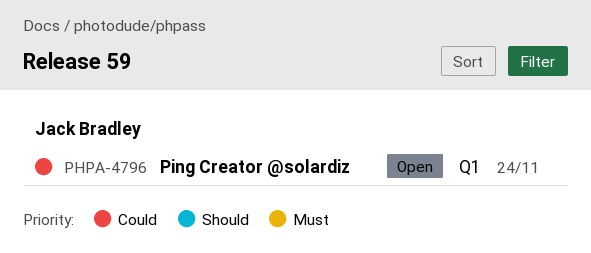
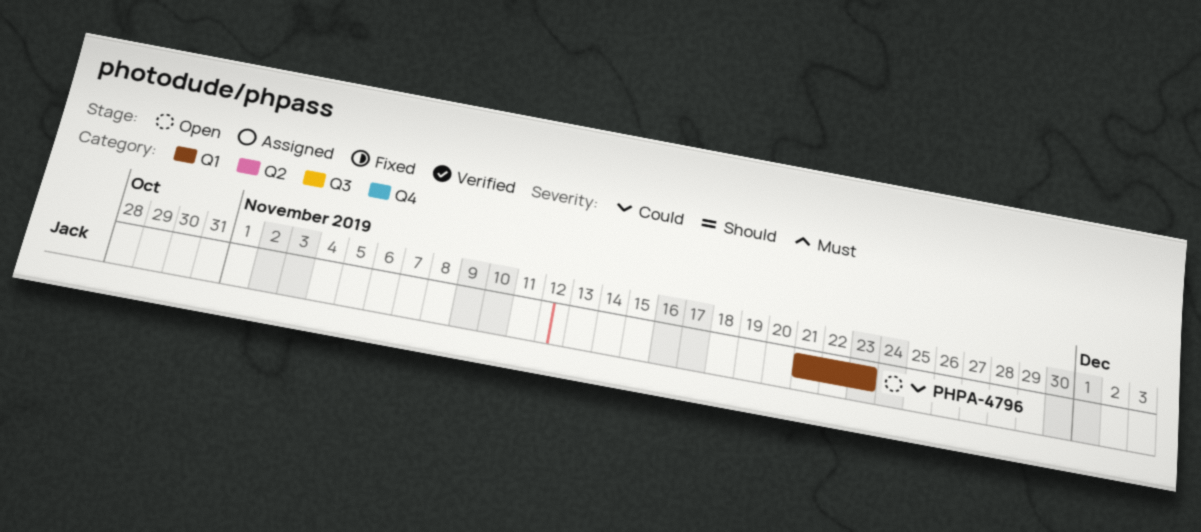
PHPA-4796, due: Nov 24 -> Nov 23

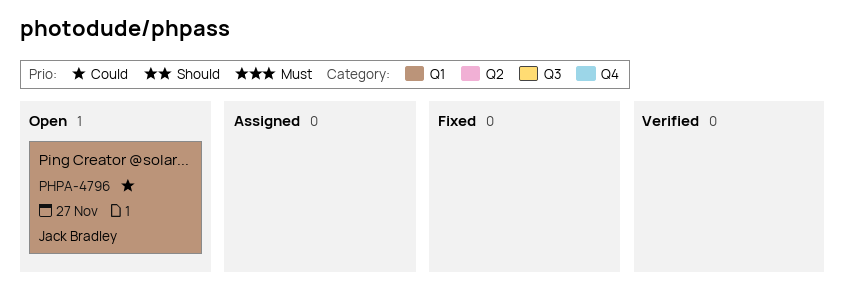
PHPA-4796, due: Nov 23 -> Nov 27

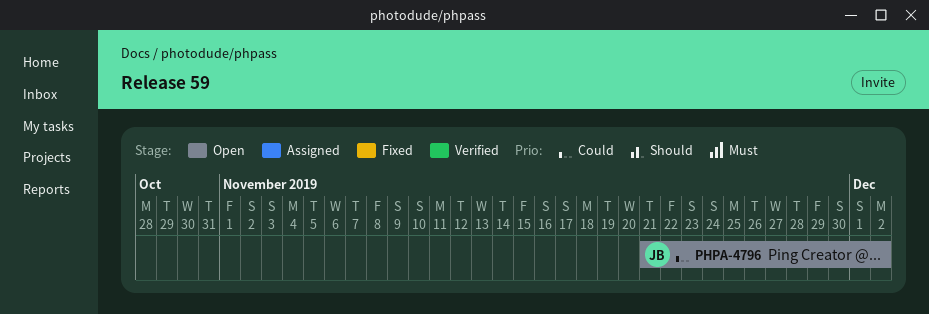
PHPA-4796, due: Nov 27 -> Dec 2

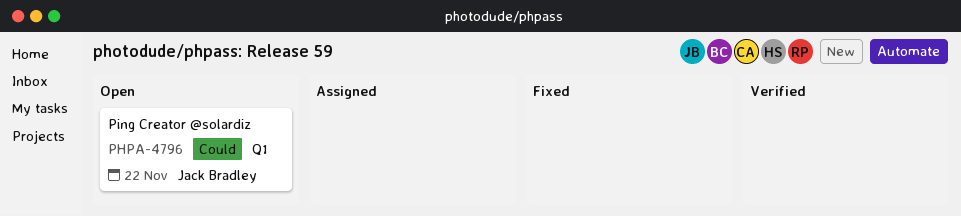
PHPA-4796, due: Dec 2 -> Nov 22

